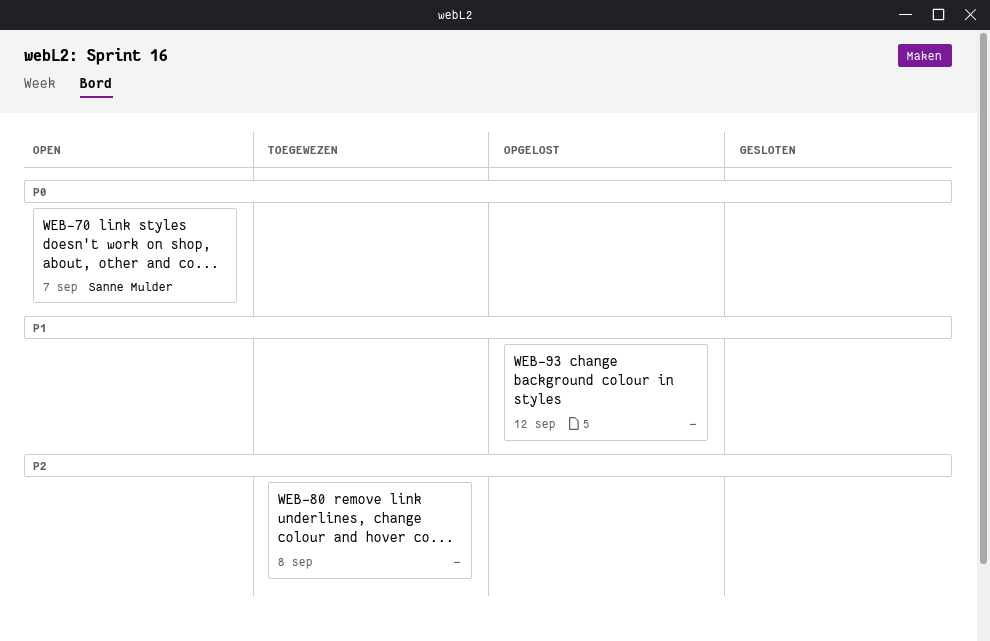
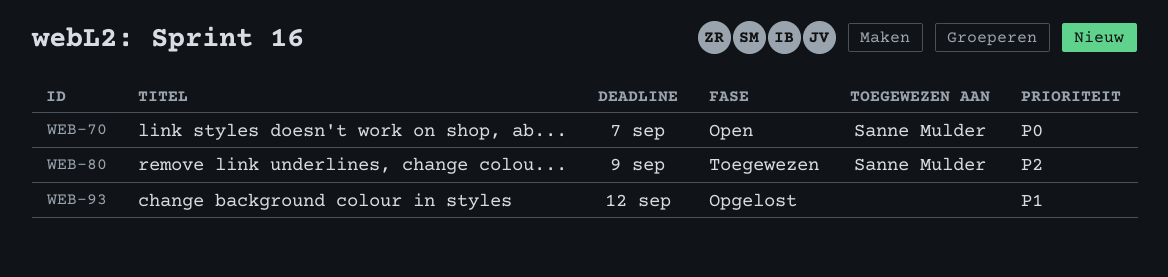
WEB-80, owner: none -> Sanne Mulder
WEB-80, due: Sep 8 -> Sep 9

